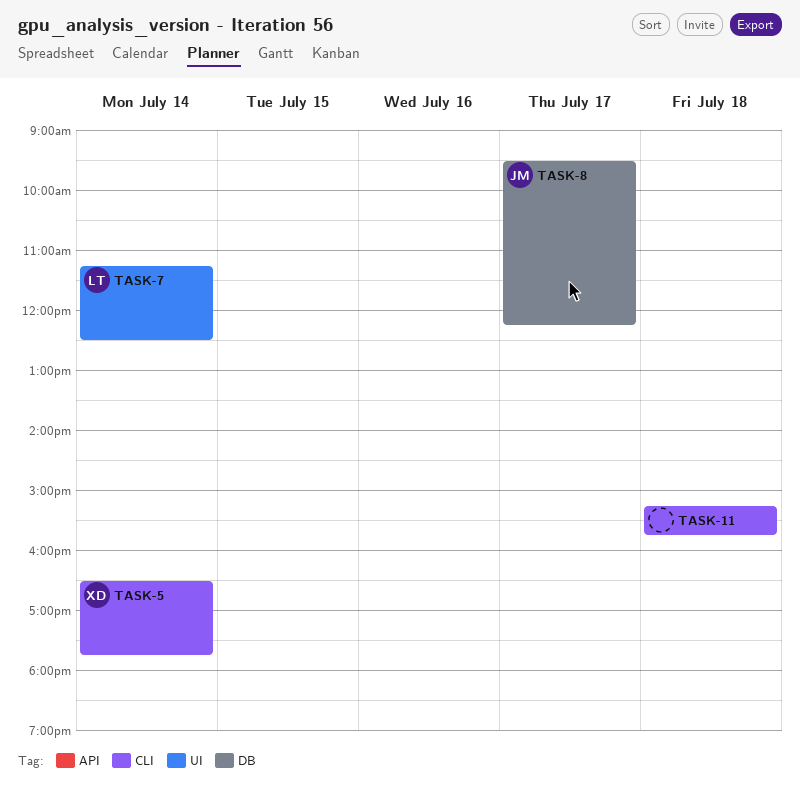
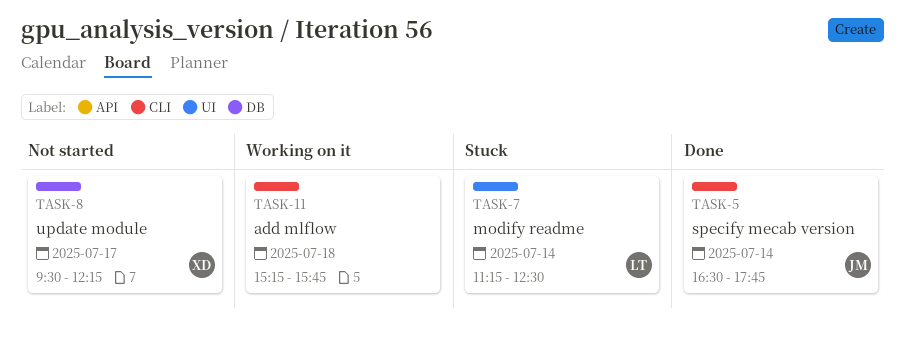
TASK-5, owner: XD -> JM
TASK-8, owner: JM -> XD

